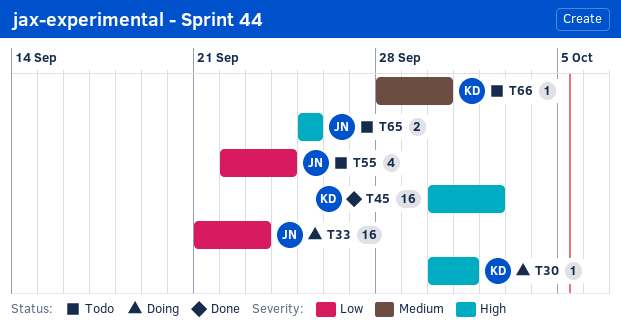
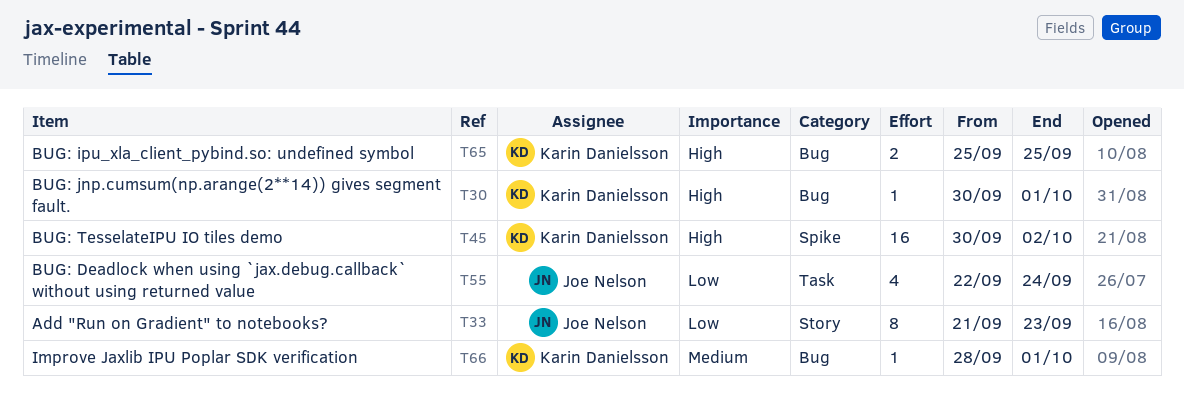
T33, estimate: 16 -> 8
T65, owner: Joe Nelson -> Karin Danielsson
T66, due: Sep 30 -> Oct 1

